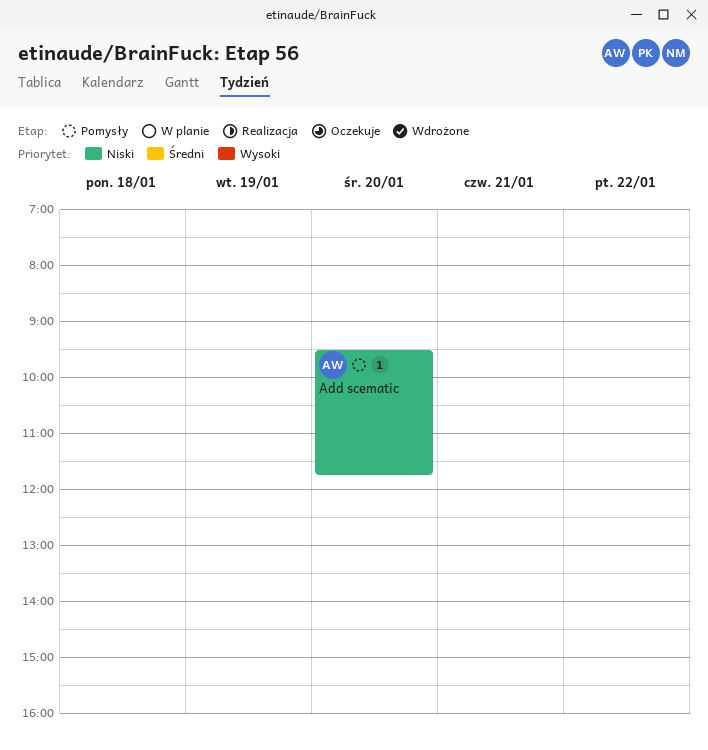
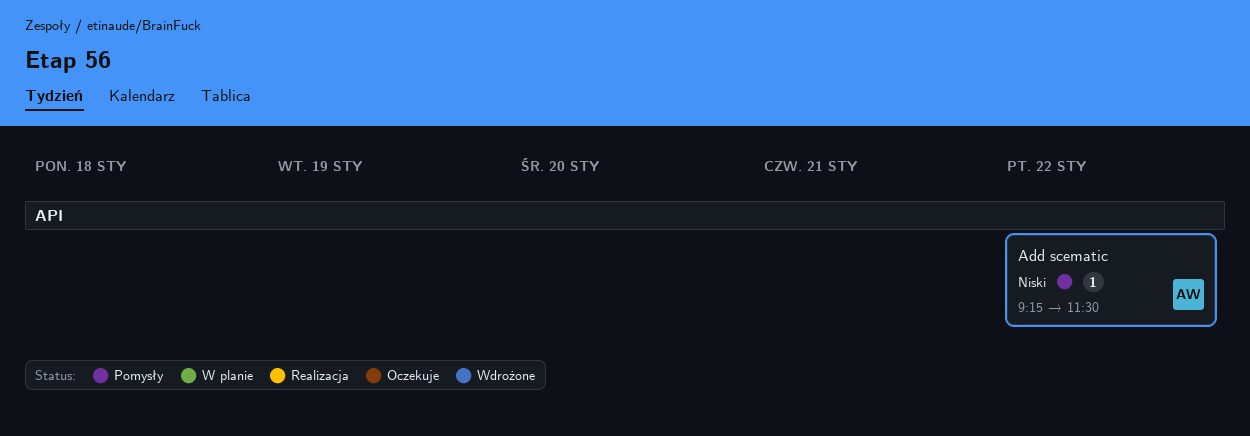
Add scematic, day: Jan 20 -> Jan 22
Add scematic, begins: 09:30 -> 09:15
Add scematic, ends: 11:45 -> 11:30

